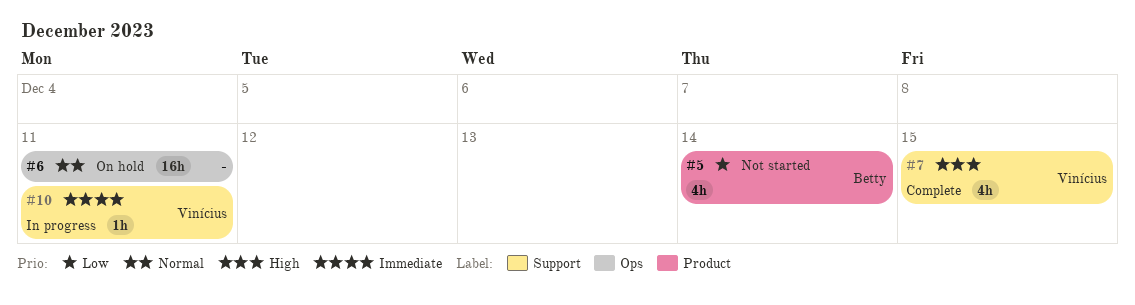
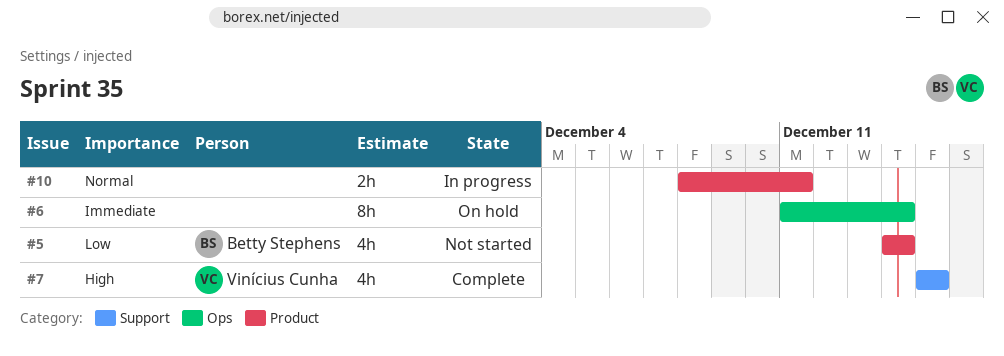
#6, priority: Normal -> Immediate
#6, estimate: 16h -> 8h
#6, due: Dec 11 -> Dec 14
#10, owner: Vinícius Cunha -> none
#10, priority: Immediate -> Normal
#10, label: Support -> Product
#10, estimate: 1h -> 2h

